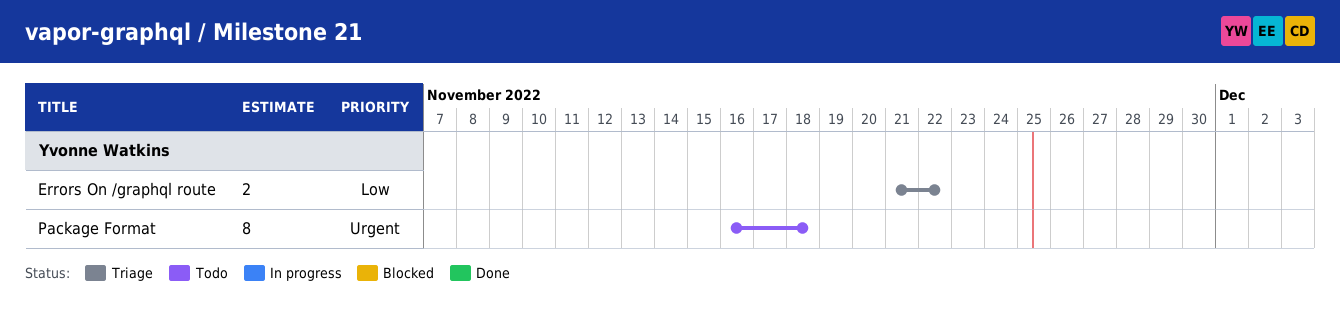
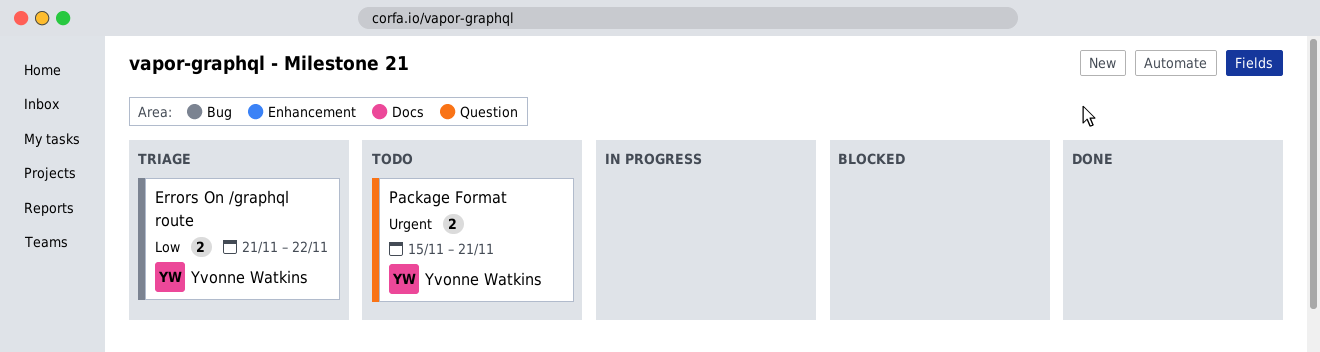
Package Format, estimate: 8 -> 2
Package Format, start: Nov 16 -> Nov 15
Package Format, due: Nov 18 -> Nov 21

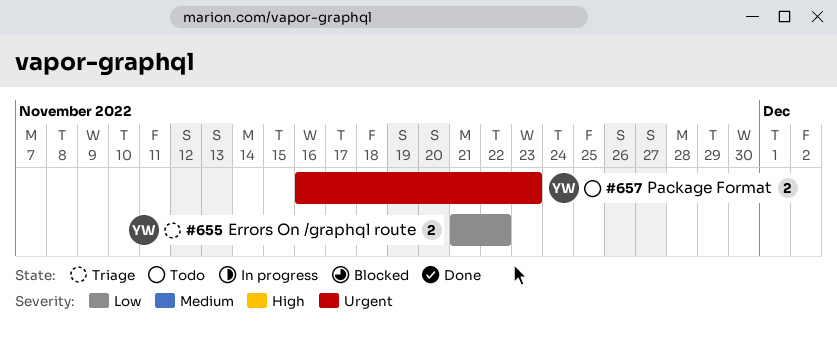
Package Format, start: Nov 15 -> Nov 16
Package Format, due: Nov 21 -> Nov 23

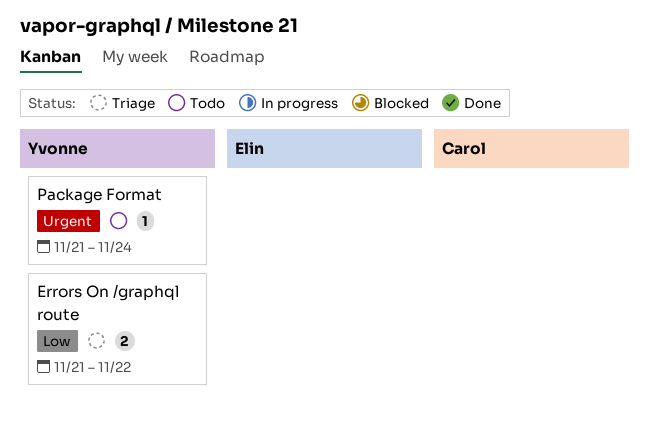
Package Format, estimate: 2 -> 1
Package Format, start: Nov 16 -> Nov 21
Package Format, due: Nov 23 -> Nov 24

